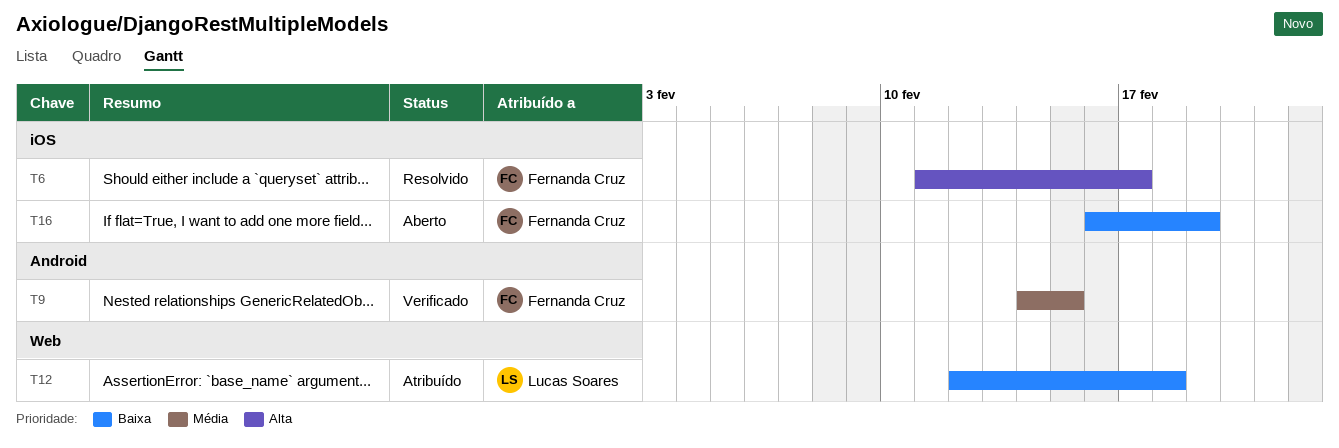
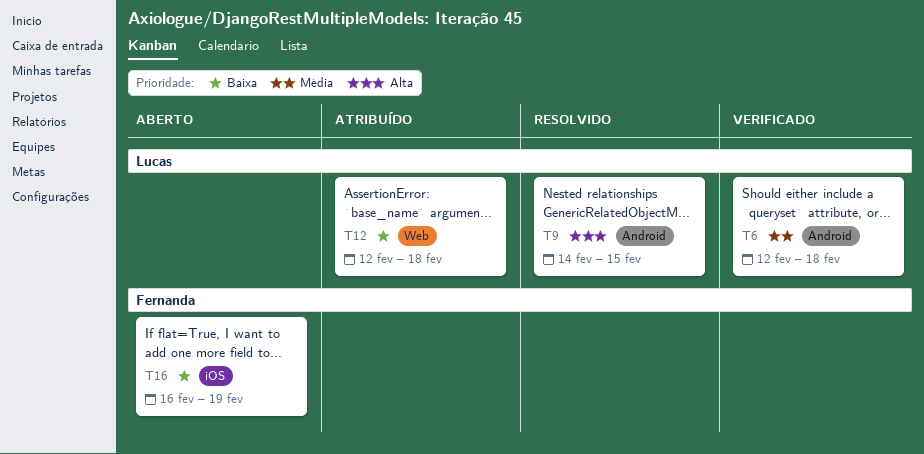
T6, status: Resolvido -> Verificado
T6, owner: Fernanda Cruz -> Lucas Soares
T6, priority: Alta -> Média
T6, label: iOS -> Android
T6, start: Feb 11 -> Feb 12
T6, due: Feb 17 -> Feb 18
T9, status: Verificado -> Resolvido
T9, owner: Fernanda Cruz -> Lucas Soares
T9, priority: Média -> Alta

